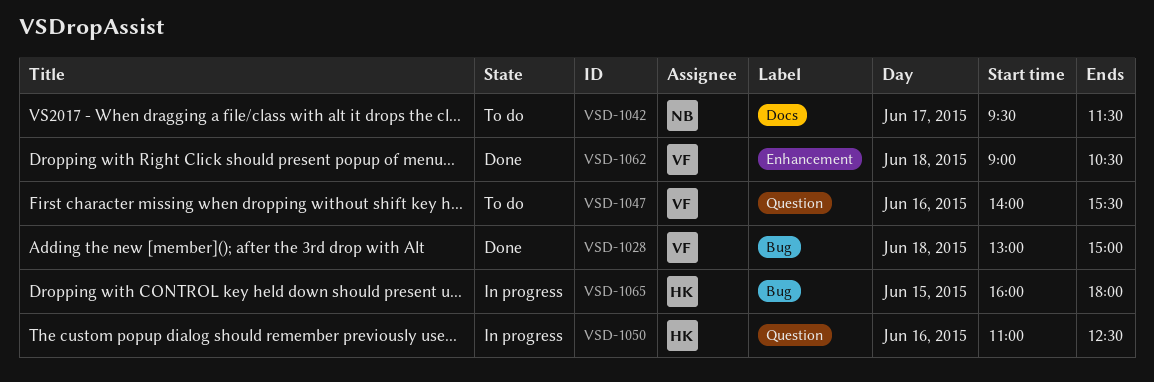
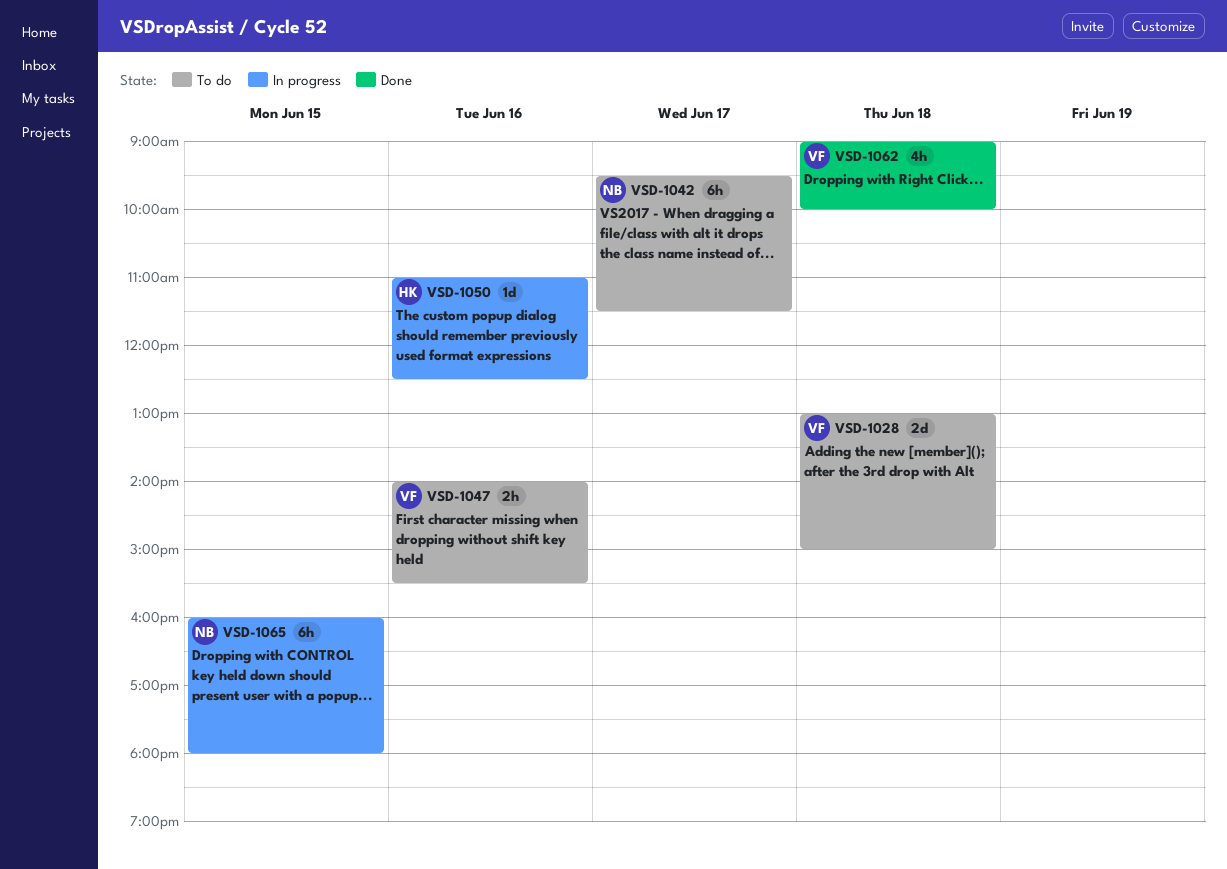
VSD-1028, status: Done -> To do
VSD-1062, ends: 10:30 -> 10:00
VSD-1065, owner: HK -> NB

